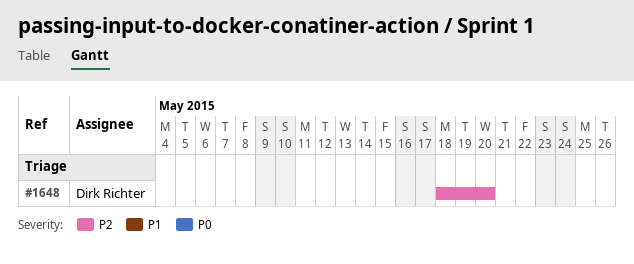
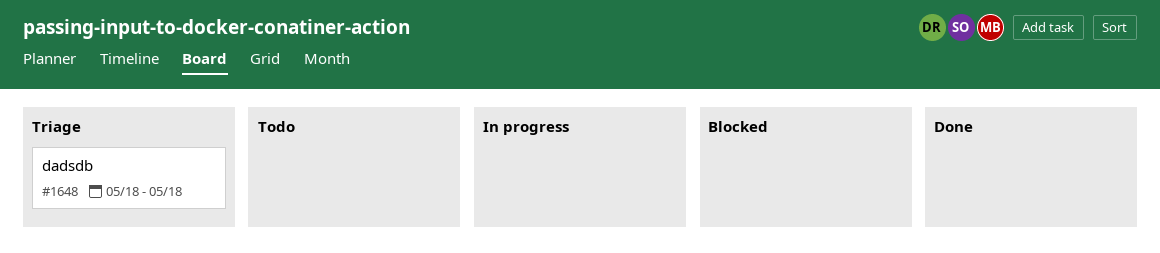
#1648, due: May 20 -> May 18

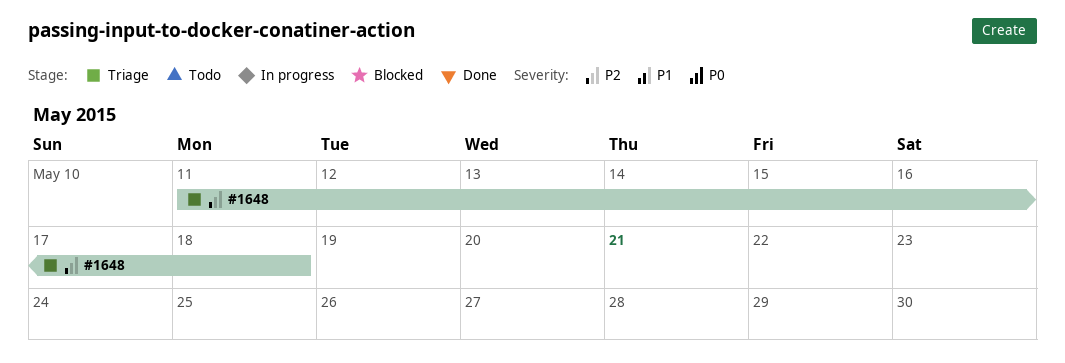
#1648, start: May 18 -> May 11

